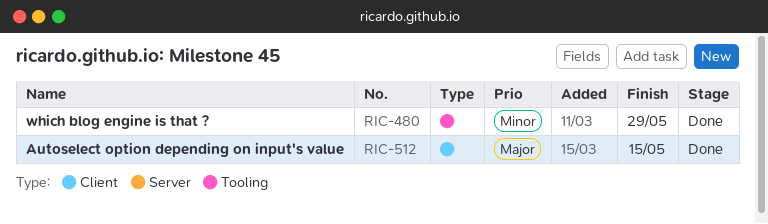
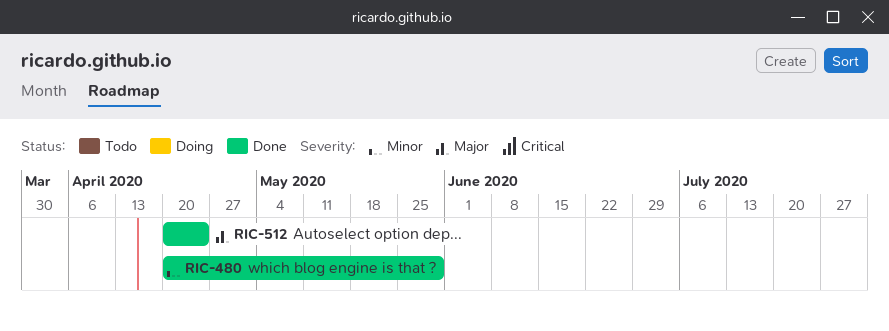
RIC-512, due: May 15 -> Apr 24

